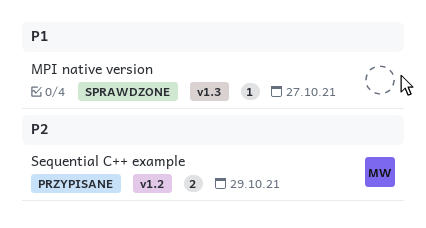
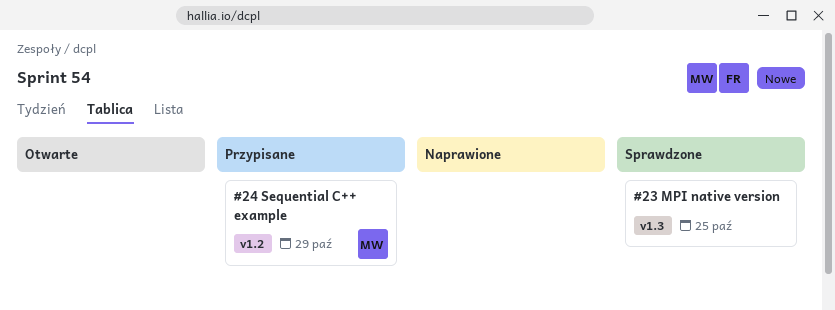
MPI native version, due: Oct 27 -> Oct 25

